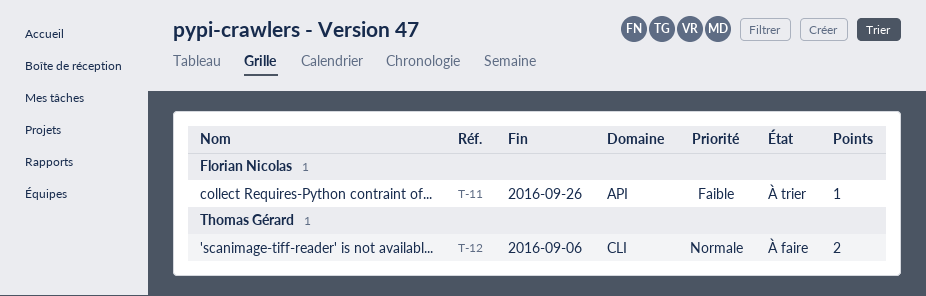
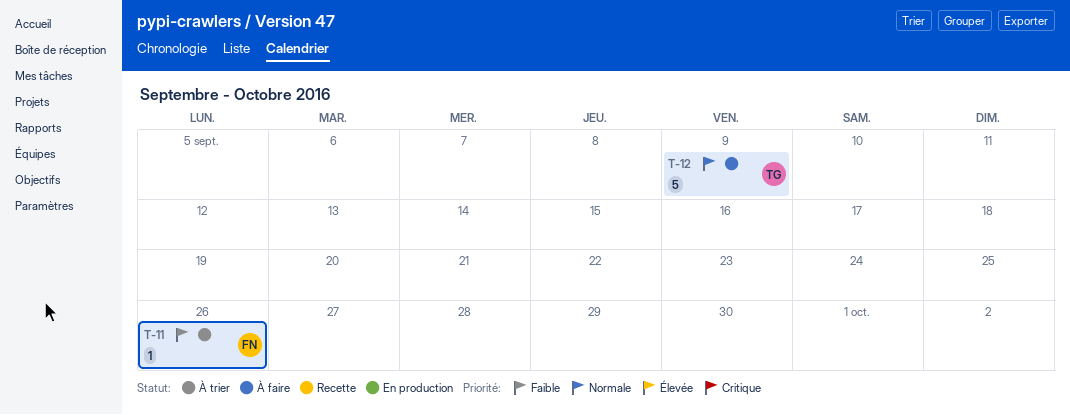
T-12, estimate: 2 -> 5
T-12, due: Sep 6 -> Sep 9

